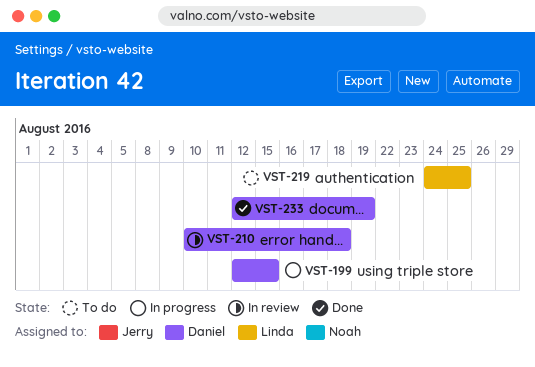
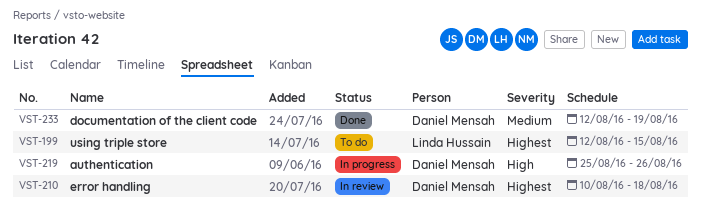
VST-199, status: In progress -> To do
VST-199, owner: Daniel Mensah -> Linda Hussain
VST-219, status: To do -> In progress
VST-219, owner: Linda Hussain -> Daniel Mensah
VST-219, start: Aug 24 -> Aug 25
VST-219, due: Aug 25 -> Aug 26

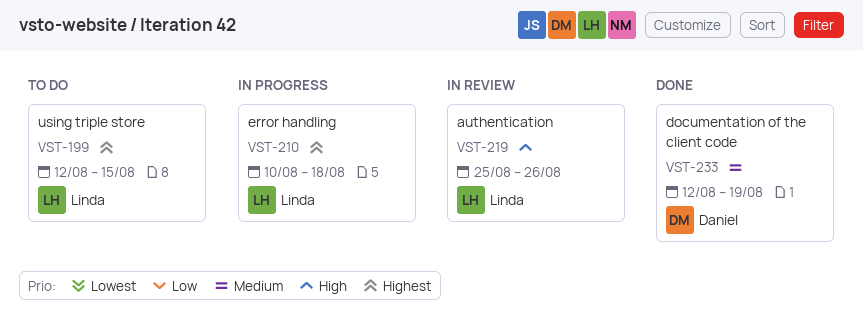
VST-210, status: In review -> In progress
VST-210, owner: Daniel Mensah -> Linda Hussain
VST-219, status: In progress -> In review
VST-219, owner: Daniel Mensah -> Linda Hussain

